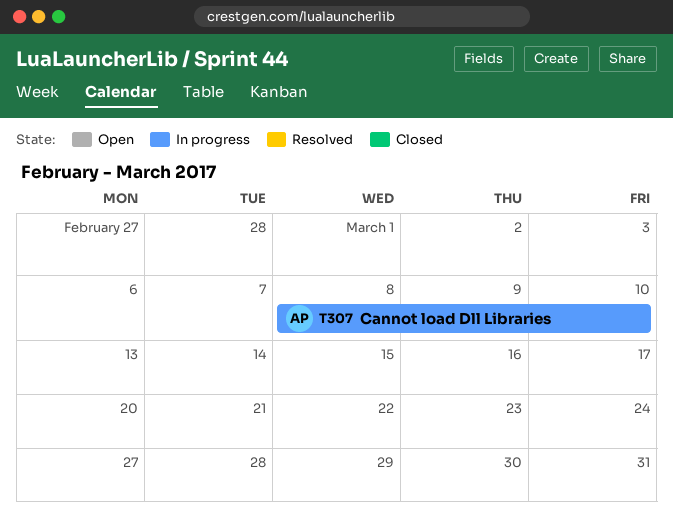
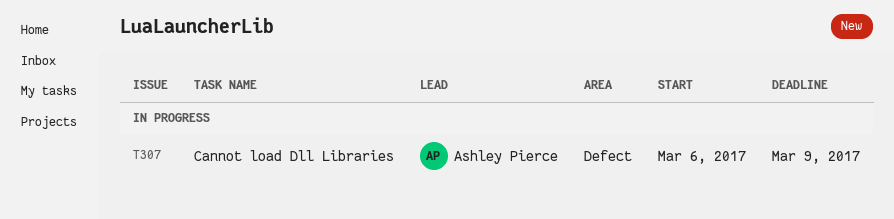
T307, start: Mar 8 -> Mar 6
T307, due: Mar 10 -> Mar 9

